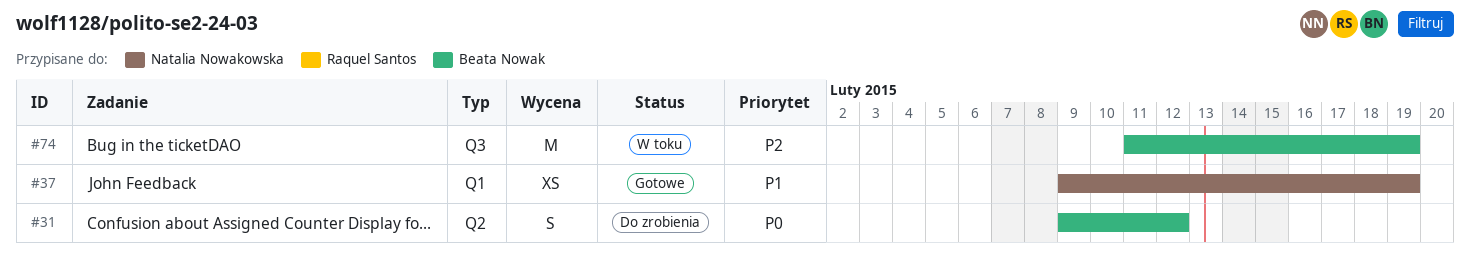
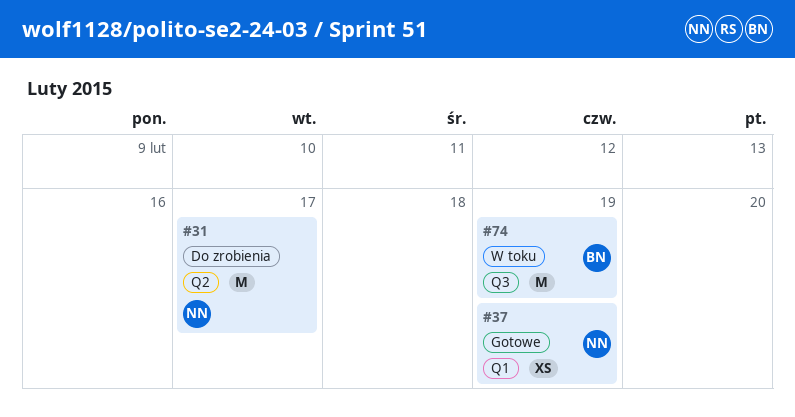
#31, owner: Beata Nowak -> Natalia Nowakowska
#31, estimate: S -> M
#31, due: Feb 12 -> Feb 17

